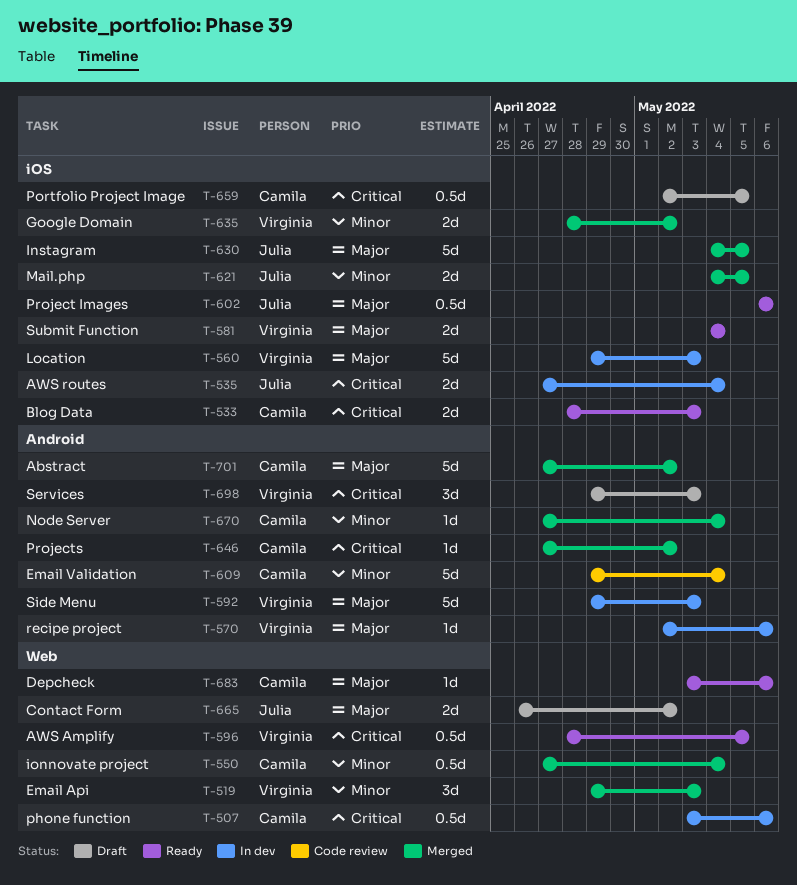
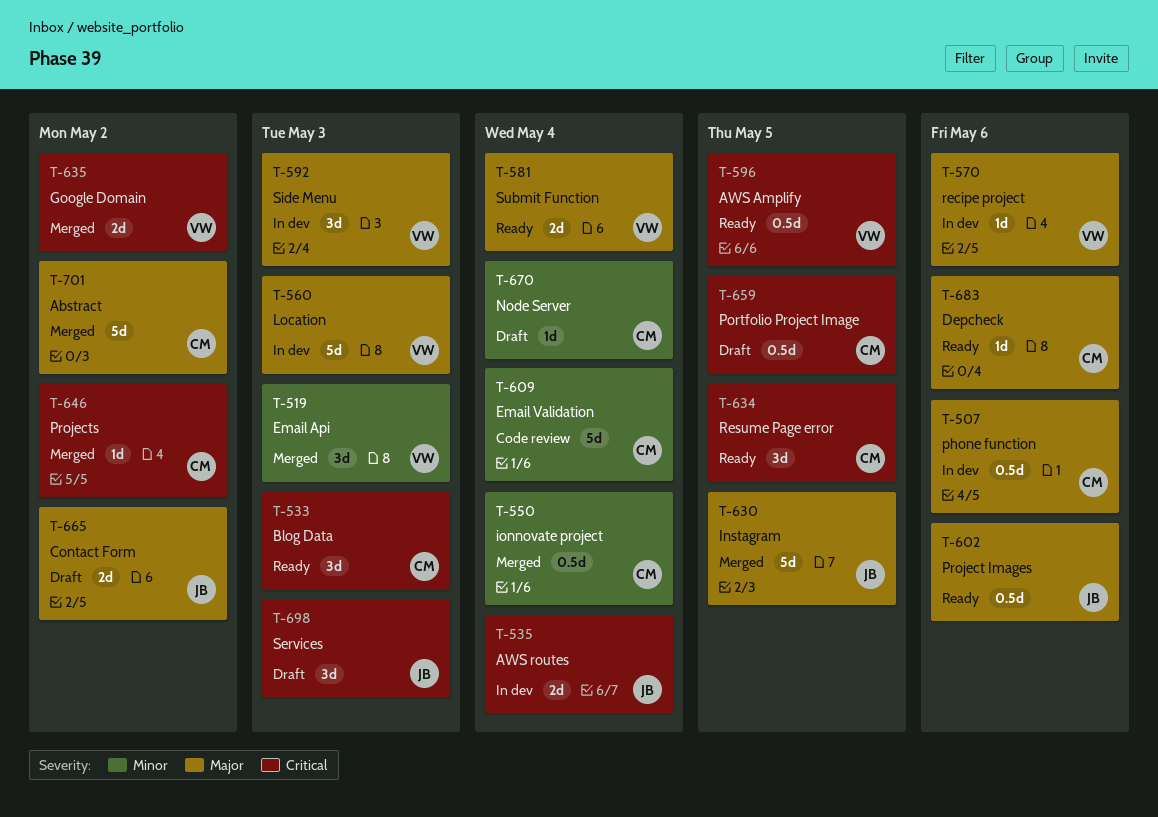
T-507, priority: Critical -> Major
T-533, estimate: 2d -> 3d
T-592, estimate: 5d -> 3d
T-621: present -> none
T-634: none -> present
T-635, priority: Minor -> Critical
T-670, status: Merged -> Draft
T-698, owner: Virginia -> Julia

